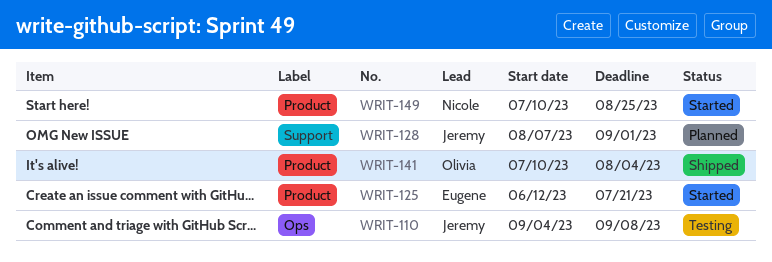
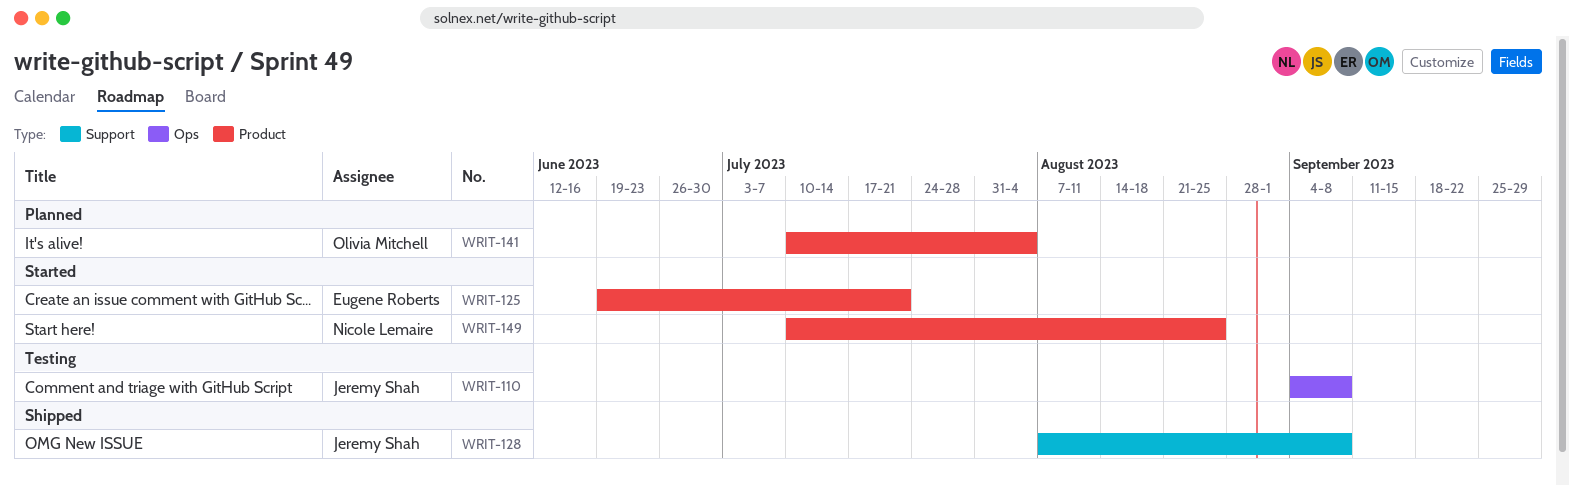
WRIT-125, start: Jun 12 -> Jun 19
WRIT-128, status: Planned -> Shipped
WRIT-128, due: Sep 1 -> Sep 8
WRIT-141, status: Shipped -> Planned

